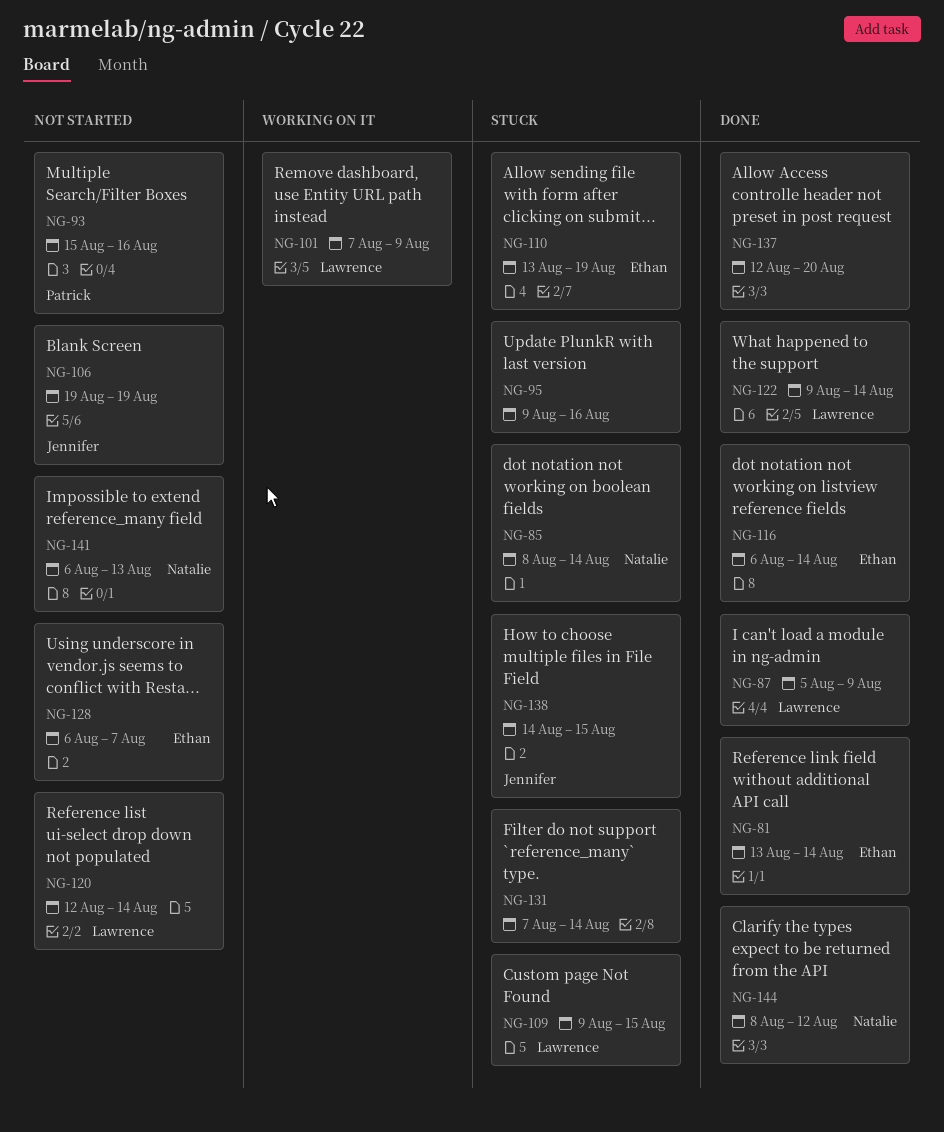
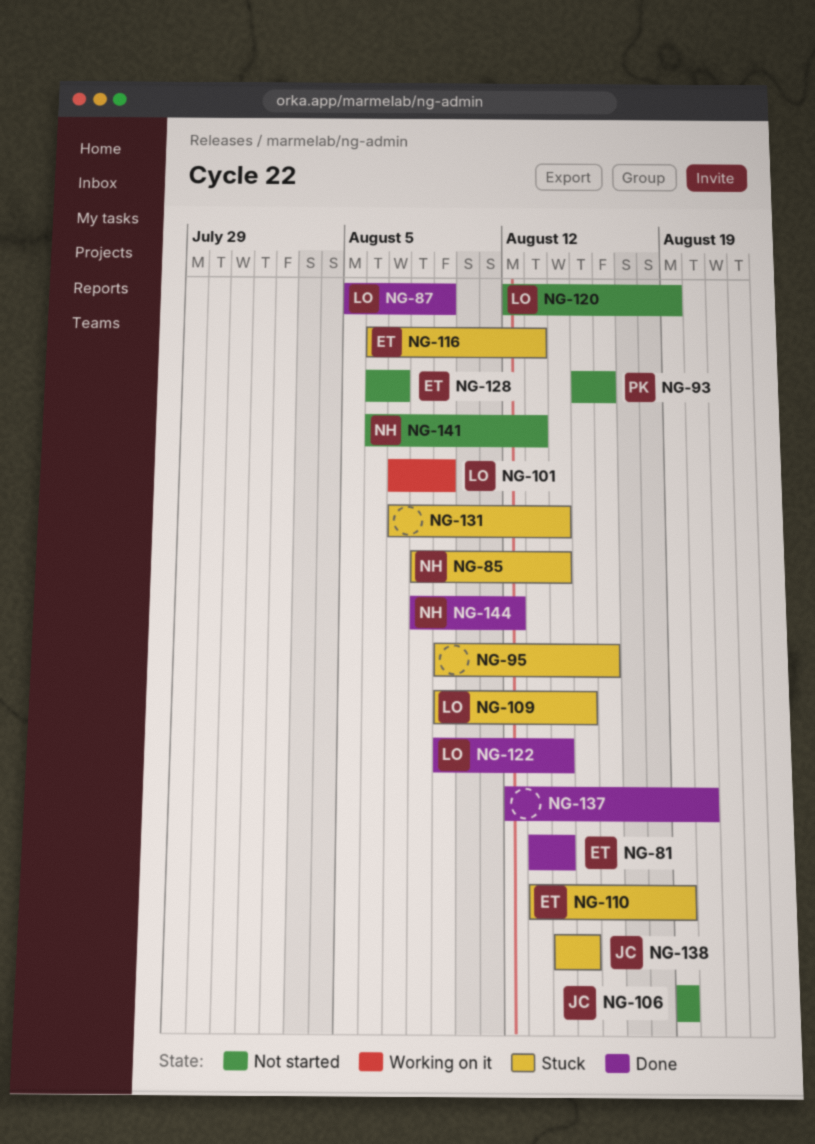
NG-116, status: Done -> Stuck
NG-116, due: Aug 14 -> Aug 13
NG-120, due: Aug 14 -> Aug 19

